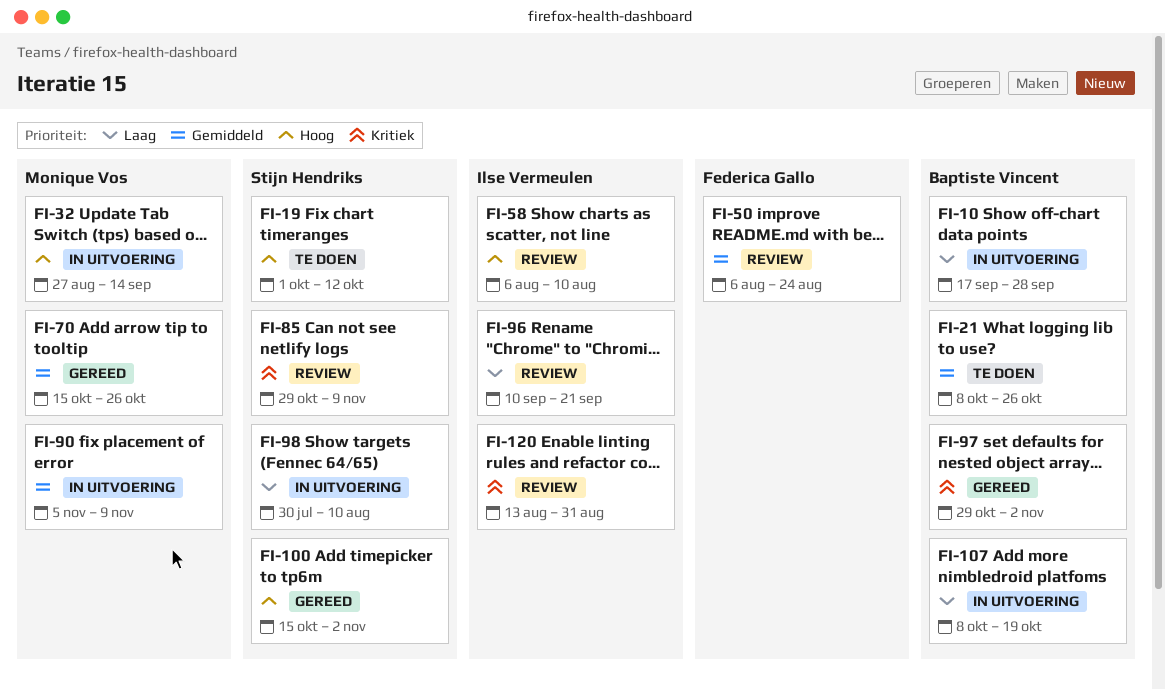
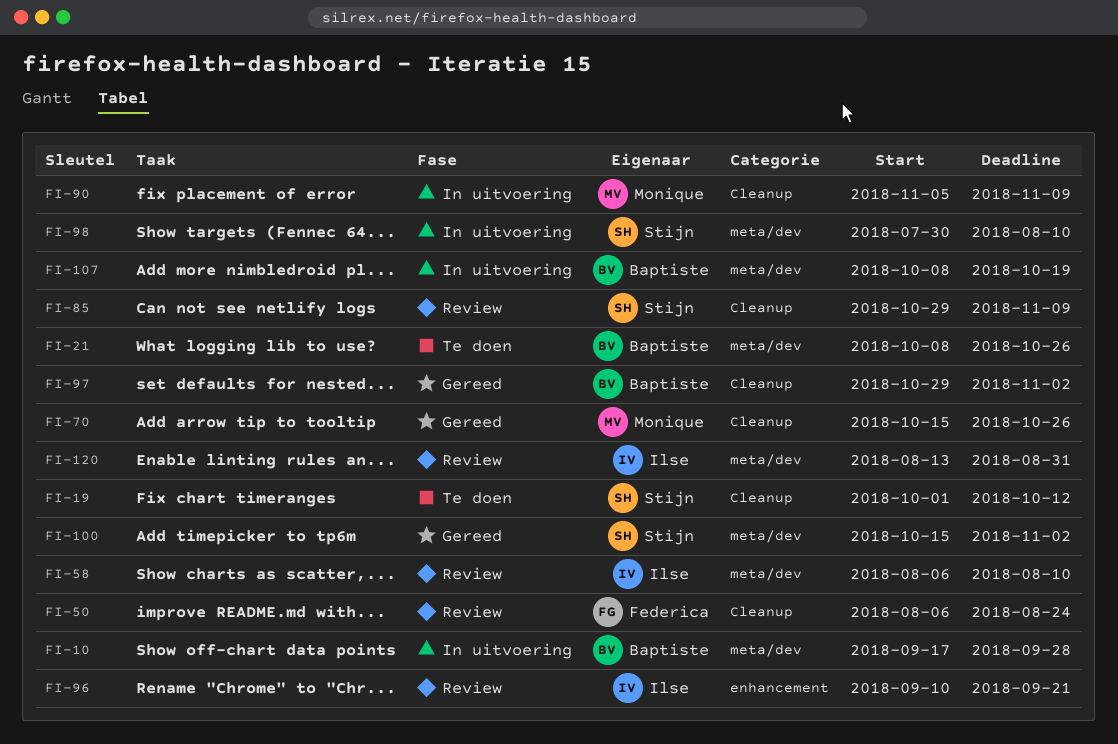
FI-32: present -> none

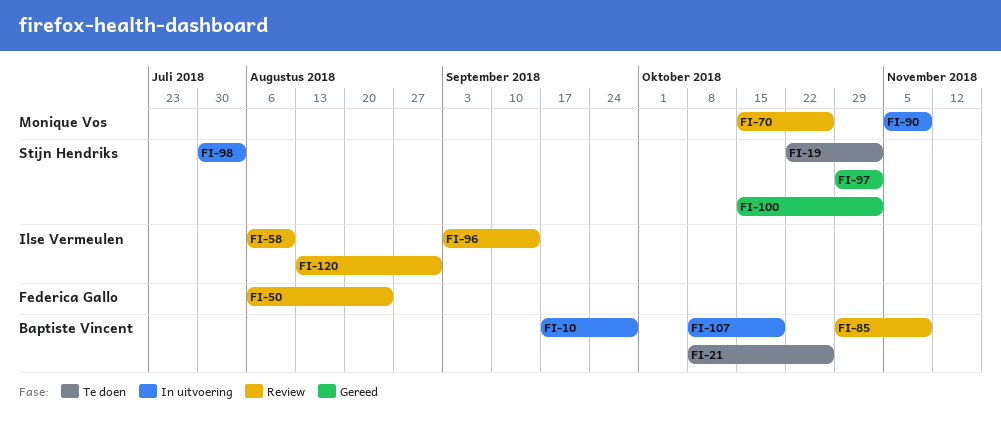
FI-19, start: Oct 1 -> Oct 22
FI-19, due: Oct 12 -> Nov 2
FI-70, status: Gereed -> Review
FI-85, owner: Stijn Hendriks -> Baptiste Vincent
FI-96, start: Sep 10 -> Sep 3
FI-96, due: Sep 21 -> Sep 14
FI-97, owner: Baptiste Vincent -> Stijn Hendriks
FI-98, due: Aug 10 -> Aug 3

